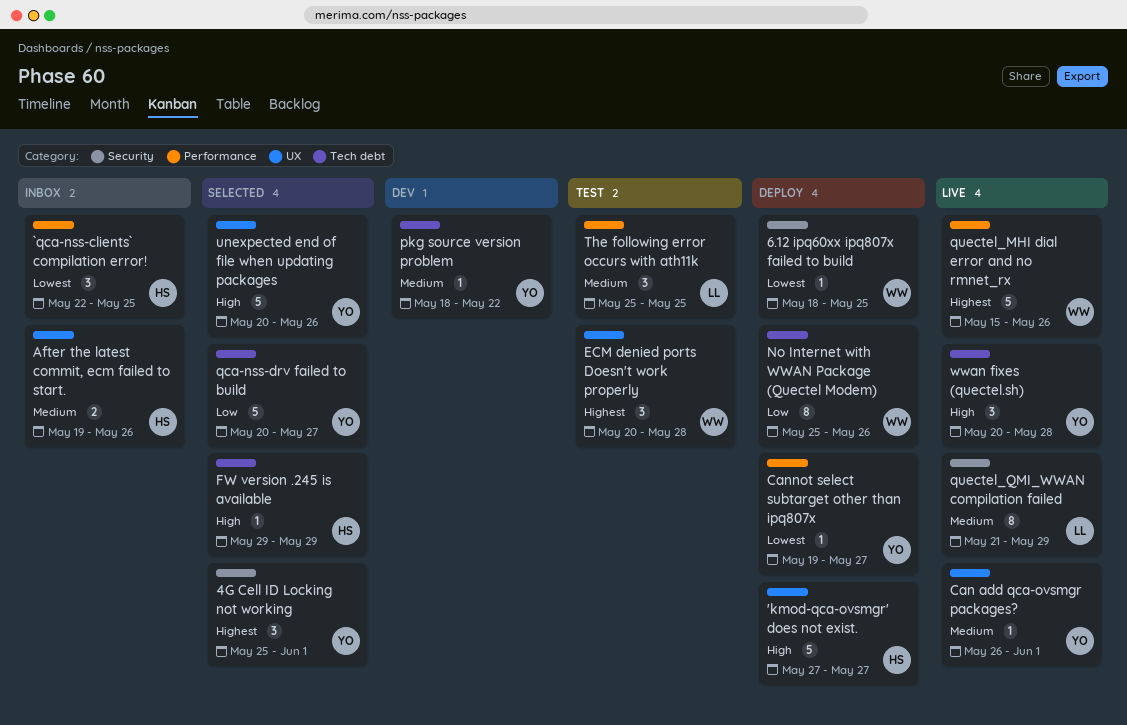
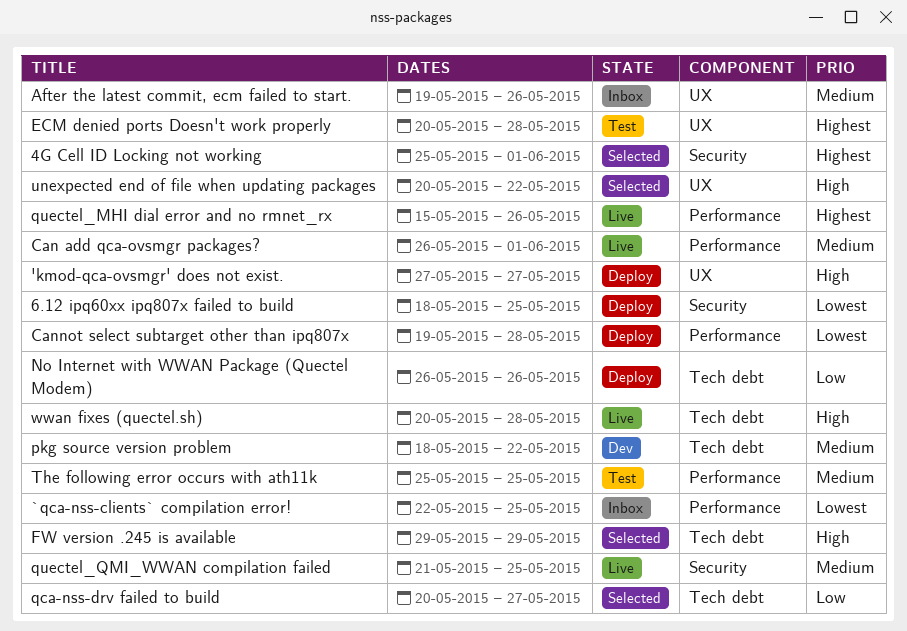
Can add qca-ovsmgr packages?, label: UX -> Performance
Cannot select subtarget other than ipq807x, due: May 27 -> May 28
No Internet with WWAN Package (Quectel Modem), start: May 25 -> May 26
quectel_QMI_WWAN compilation failed, due: May 29 -> May 25
unexpected end of file when updating packages, due: May 26 -> May 22

